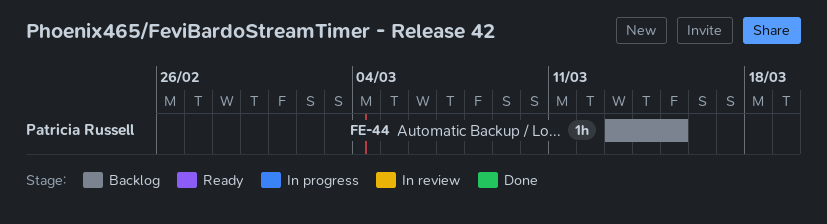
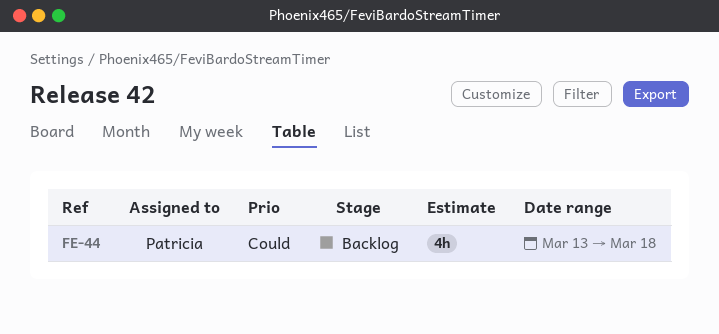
FE-44, estimate: 1h -> 4h
FE-44, due: Mar 15 -> Mar 18

